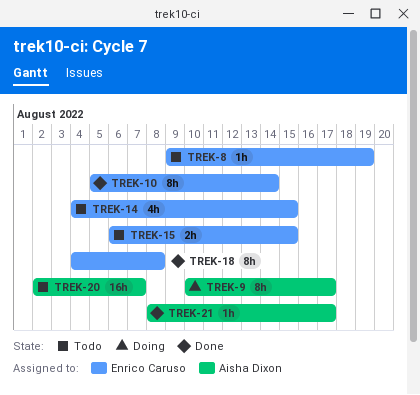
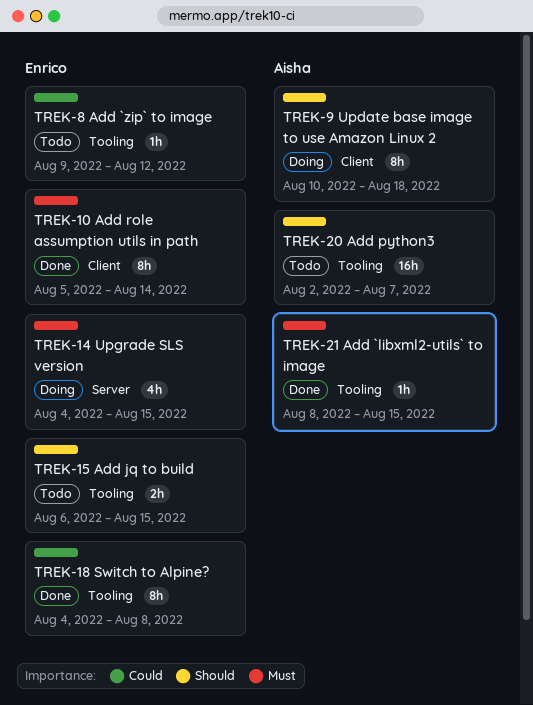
TREK-8, due: Aug 19 -> Aug 12
TREK-9, due: Aug 17 -> Aug 18
TREK-14, status: Todo -> Doing
TREK-21, due: Aug 17 -> Aug 15

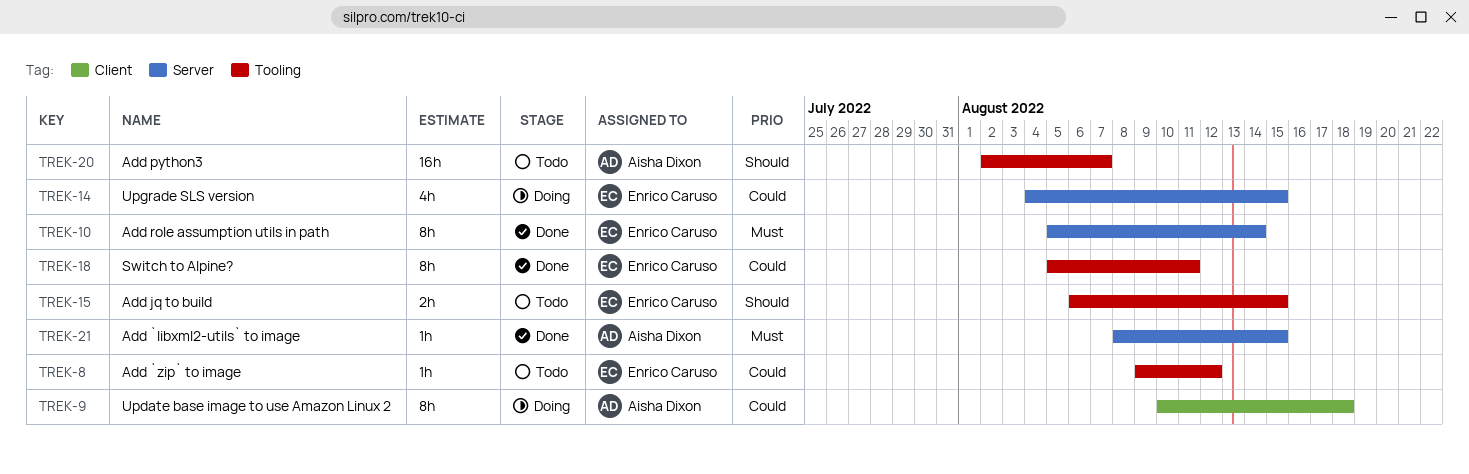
TREK-9, priority: Should -> Could
TREK-10, label: Client -> Server
TREK-14, priority: Must -> Could
TREK-18, start: Aug 4 -> Aug 5
TREK-18, due: Aug 8 -> Aug 11
TREK-21, label: Tooling -> Server

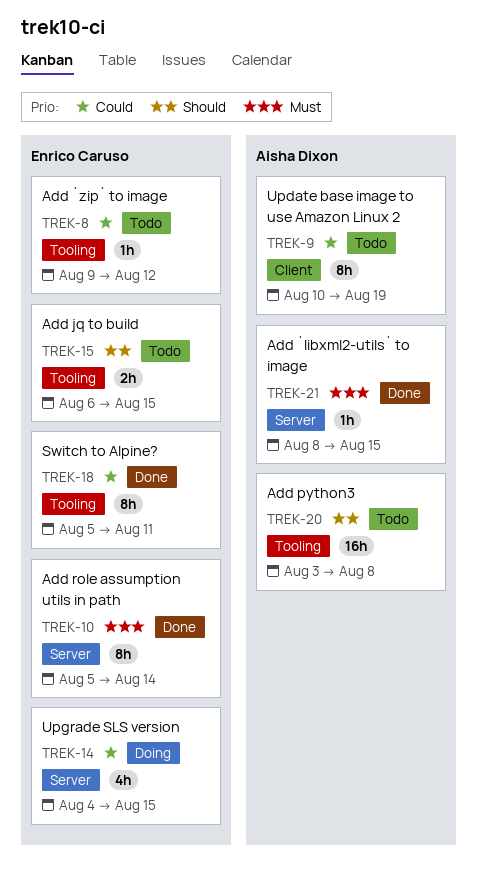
TREK-9, status: Doing -> Todo
TREK-9, due: Aug 18 -> Aug 19
TREK-20, start: Aug 2 -> Aug 3
TREK-20, due: Aug 7 -> Aug 8

